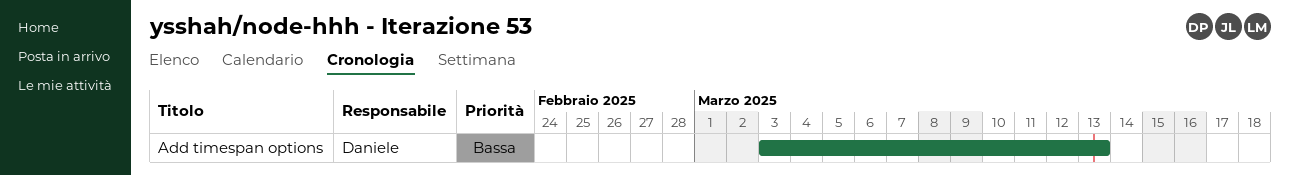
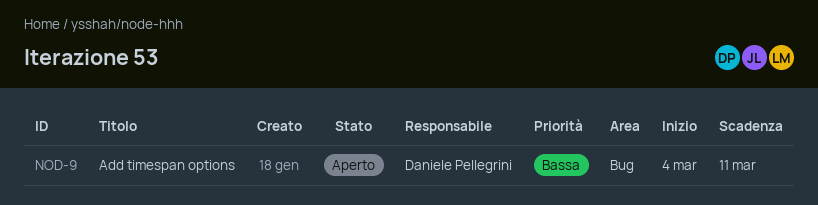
Add timespan options, start: Mar 3 -> Mar 4
Add timespan options, due: Mar 13 -> Mar 11

